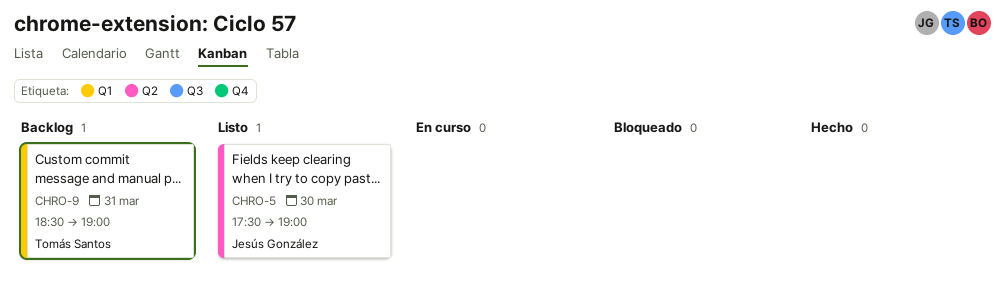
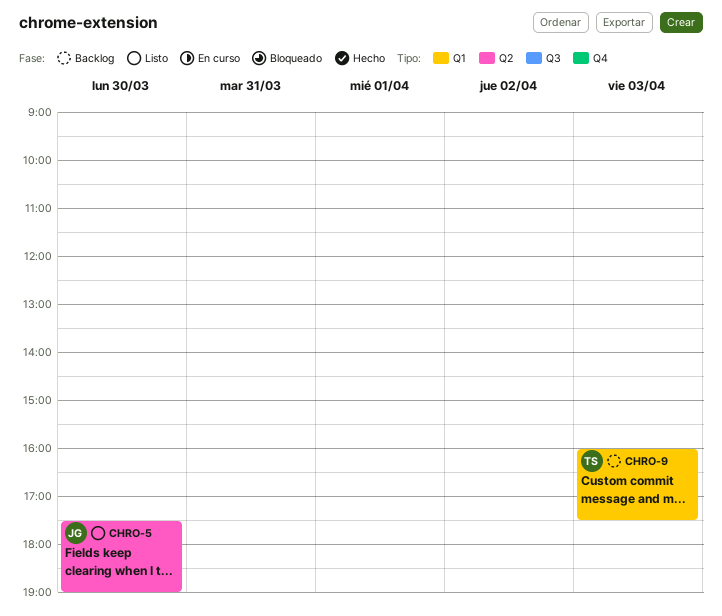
CHRO-9, day: Mar 31 -> Apr 3
CHRO-9, begins: 18:30 -> 16:00
CHRO-9, ends: 19:00 -> 17:30

